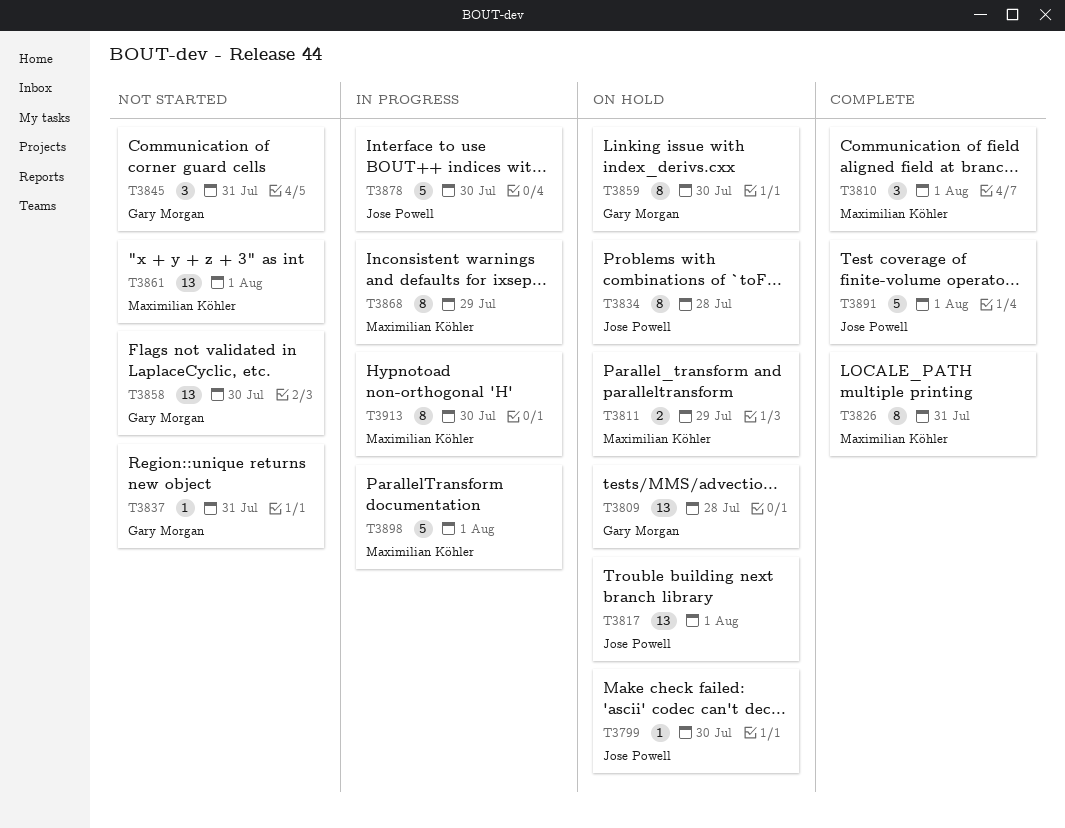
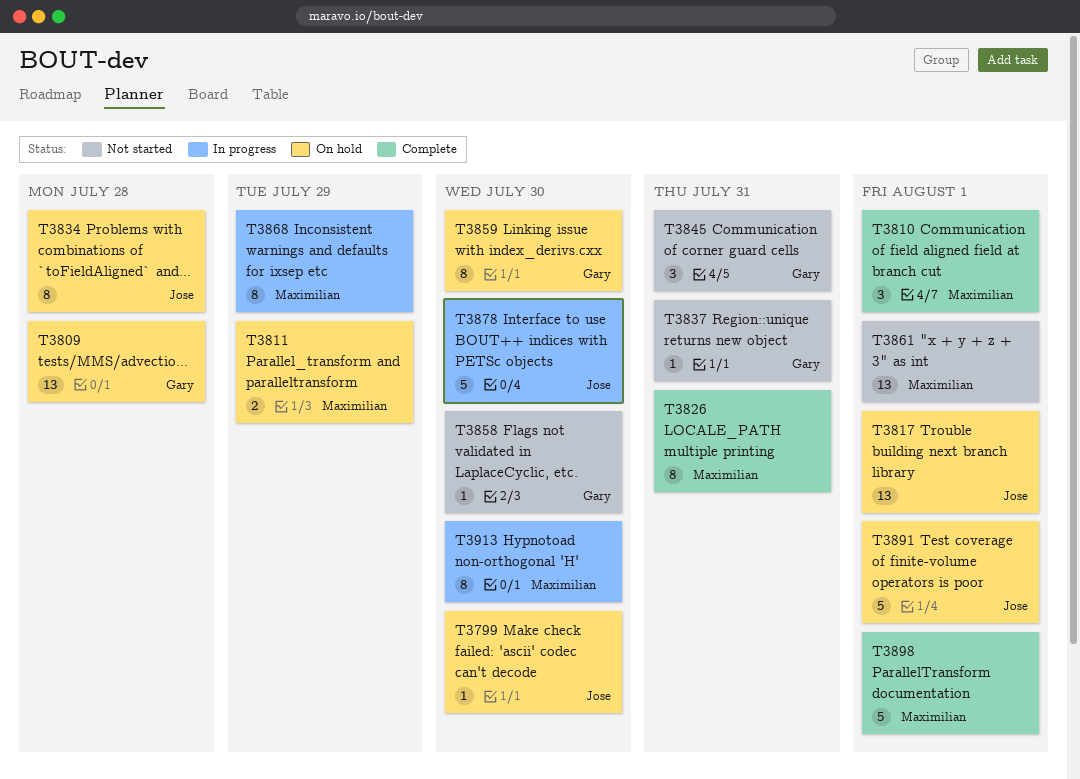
T3858, estimate: 13 -> 1
T3891, status: Complete -> On hold
T3898, status: In progress -> Complete

